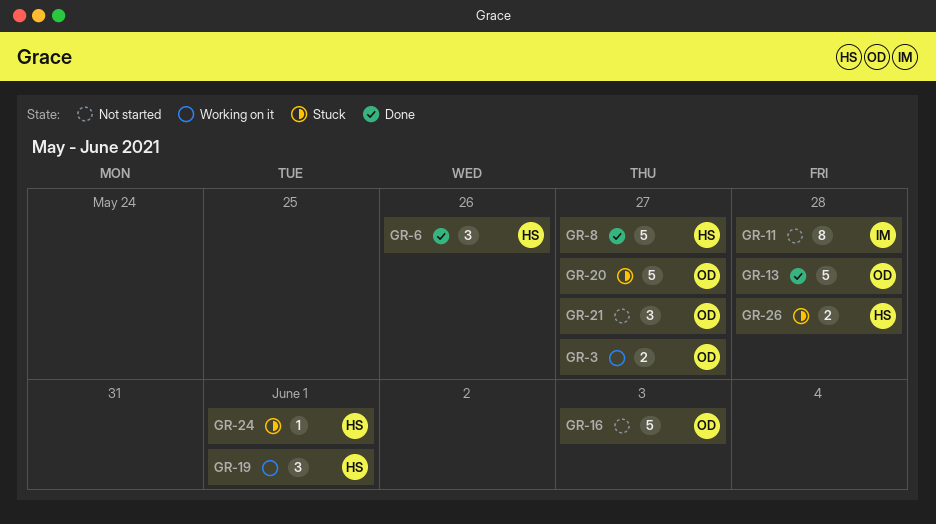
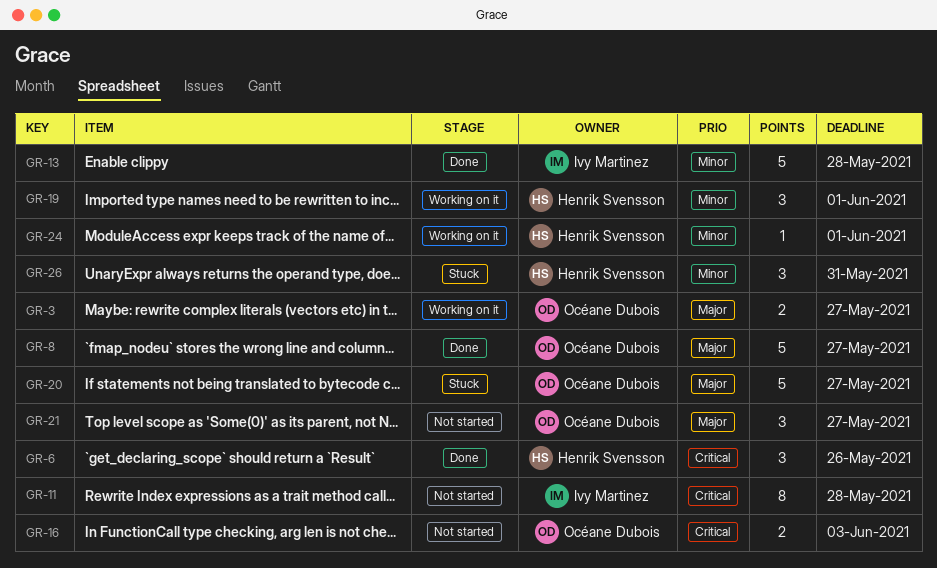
GR-8, owner: Henrik Svensson -> Océane Dubois
GR-13, owner: Océane Dubois -> Ivy Martinez
GR-16, estimate: 5 -> 2
GR-24, status: Stuck -> Working on it
GR-26, estimate: 2 -> 3
GR-26, due: May 28 -> May 31

